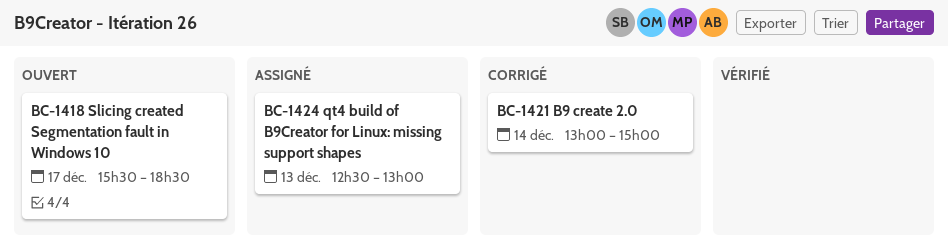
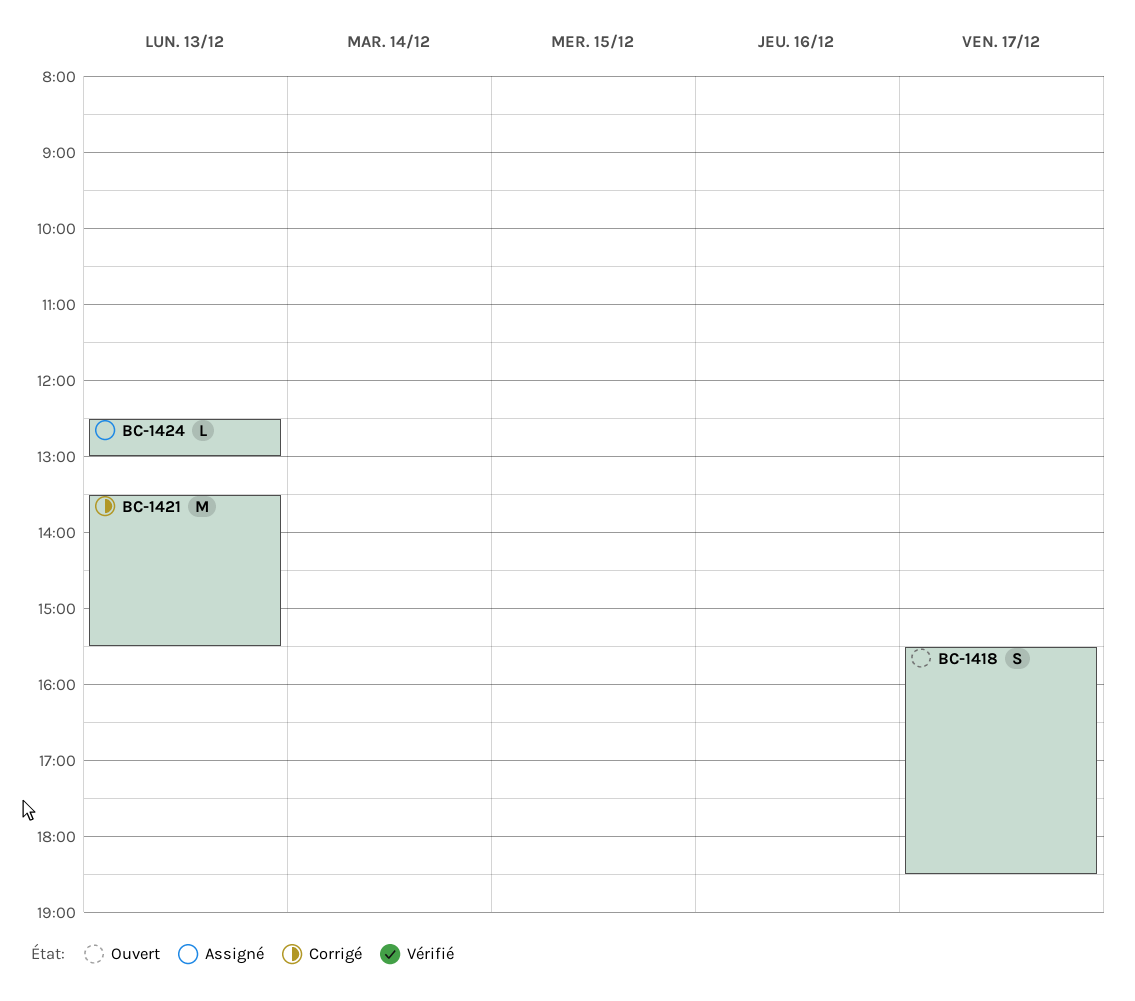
BC-1421, day: Dec 14 -> Dec 13
BC-1421, begins: 13:00 -> 13:30
BC-1421, ends: 15:00 -> 15:30

